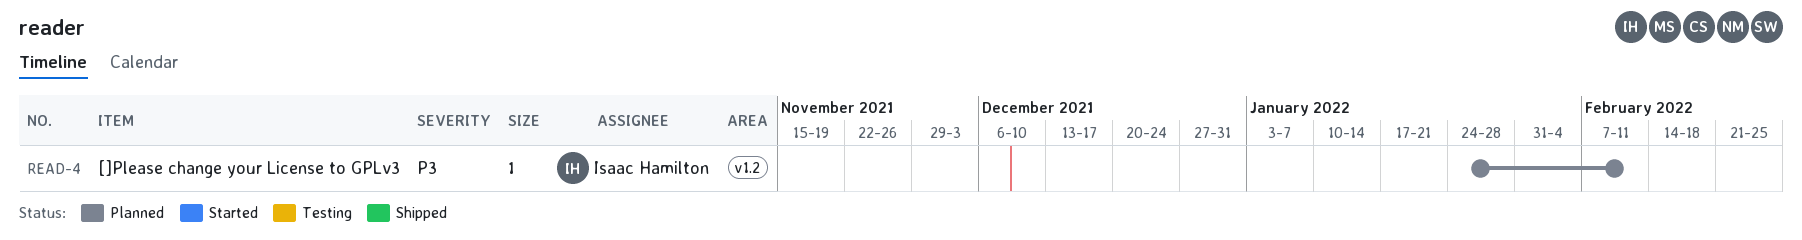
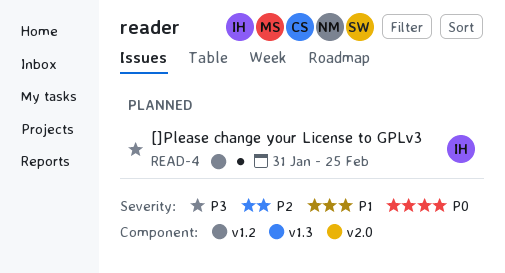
READ-4, start: Jan 24 -> Jan 31
READ-4, due: Feb 11 -> Feb 25

